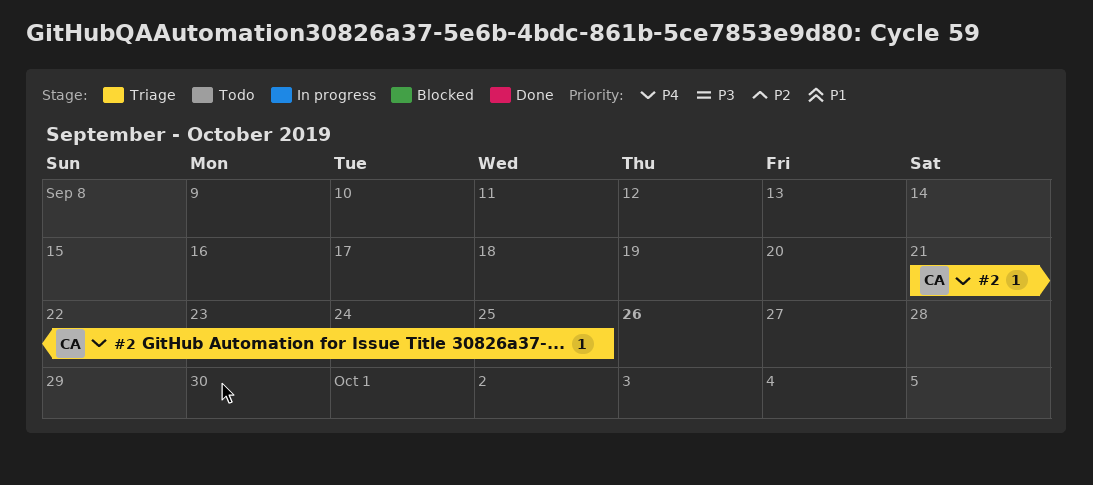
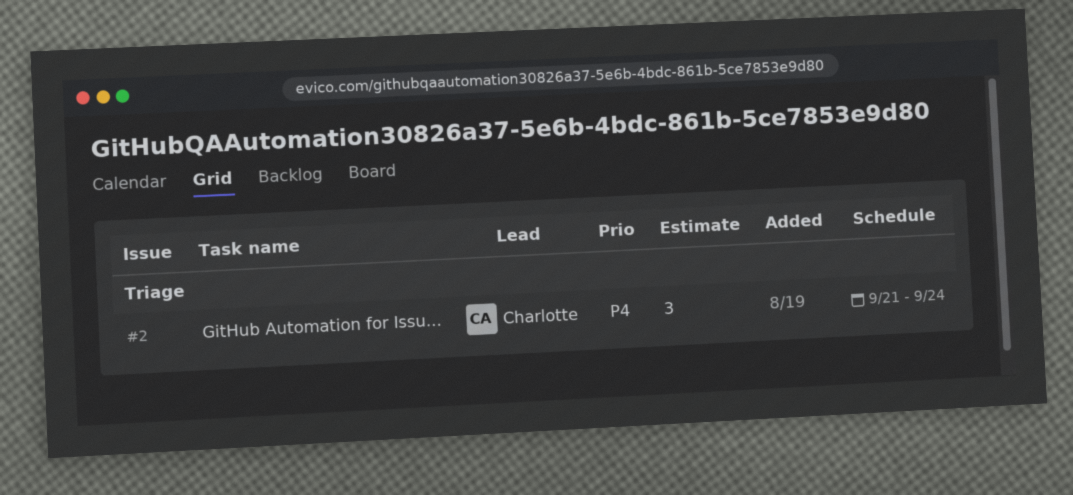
#2, estimate: 1 -> 3
#2, due: Sep 25 -> Sep 24

